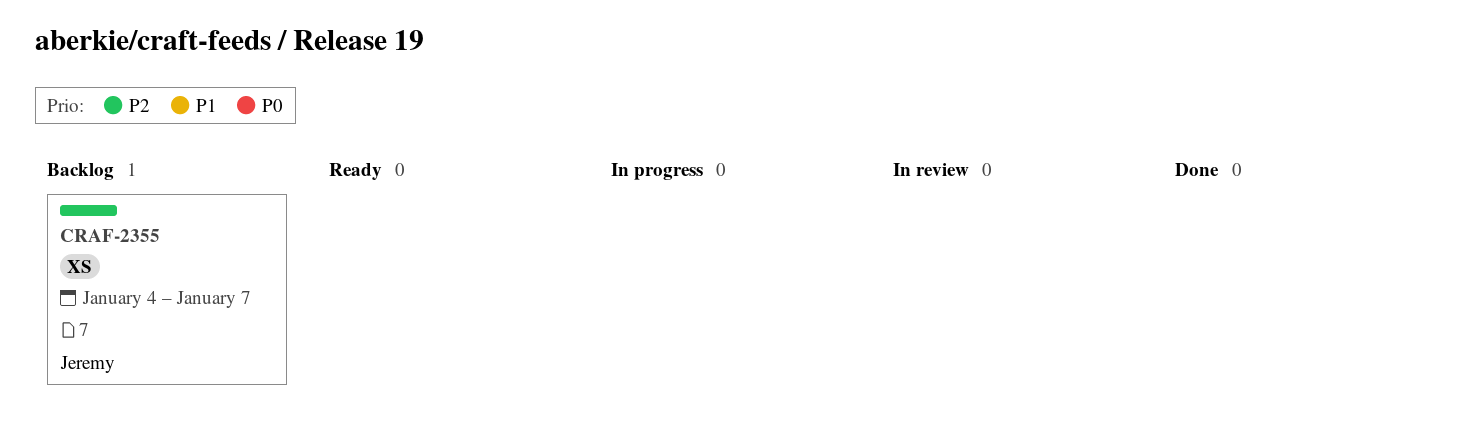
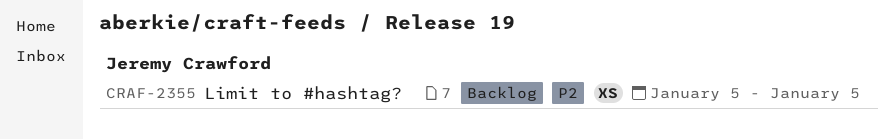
CRAF-2355, start: Jan 4 -> Jan 5
CRAF-2355, due: Jan 7 -> Jan 5

